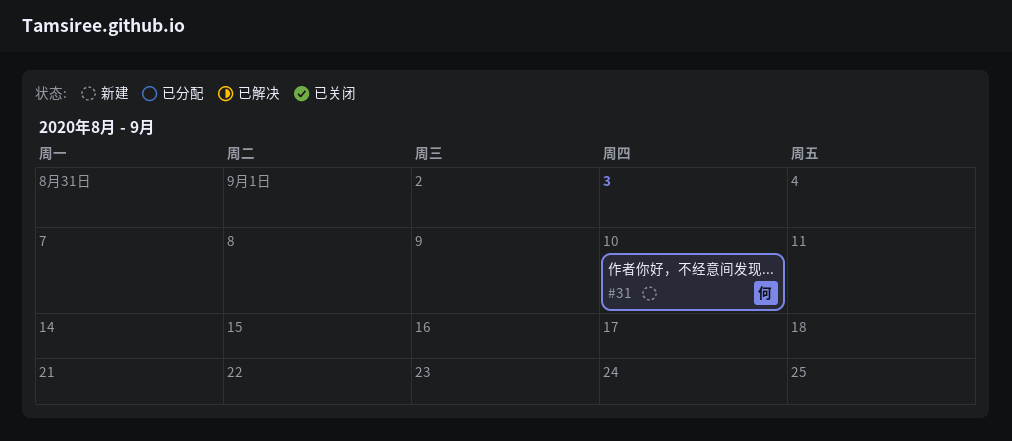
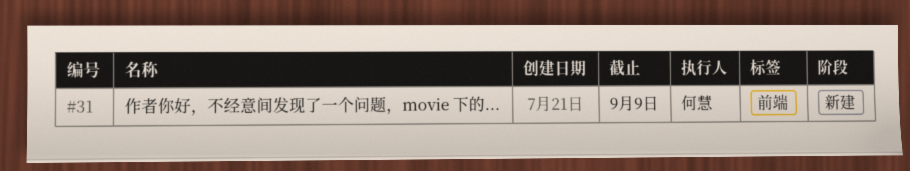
#31, due: Sep 10 -> Sep 9

